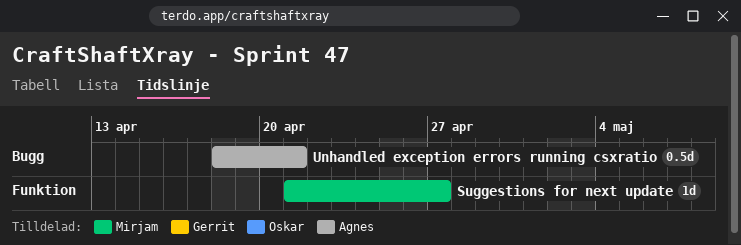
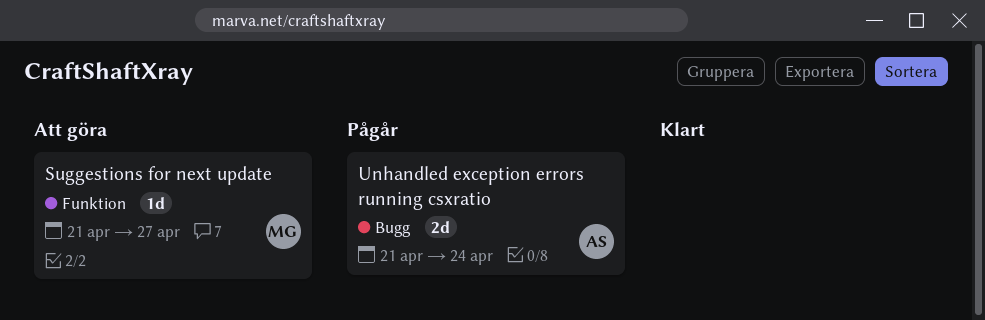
Unhandled exception errors running csxratio, estimate: 0.5d -> 2d
Unhandled exception errors running csxratio, start: Apr 18 -> Apr 21
Unhandled exception errors running csxratio, due: Apr 21 -> Apr 24

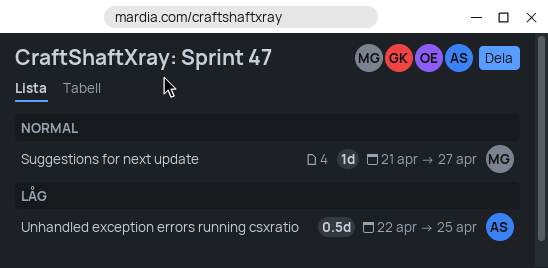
Unhandled exception errors running csxratio, estimate: 2d -> 0.5d
Unhandled exception errors running csxratio, start: Apr 21 -> Apr 22
Unhandled exception errors running csxratio, due: Apr 24 -> Apr 25

